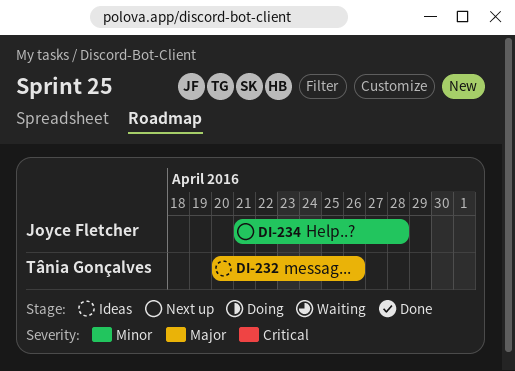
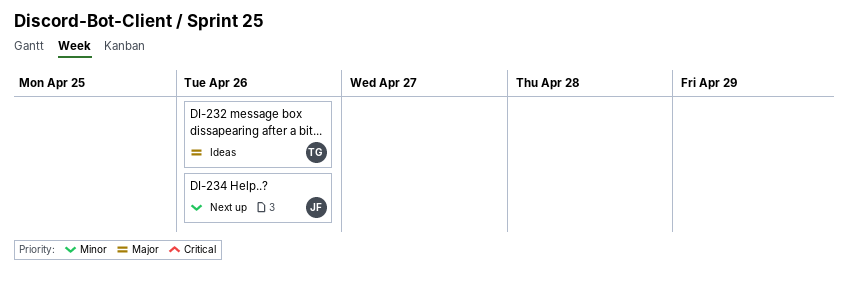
DI-234, due: Apr 28 -> Apr 26

